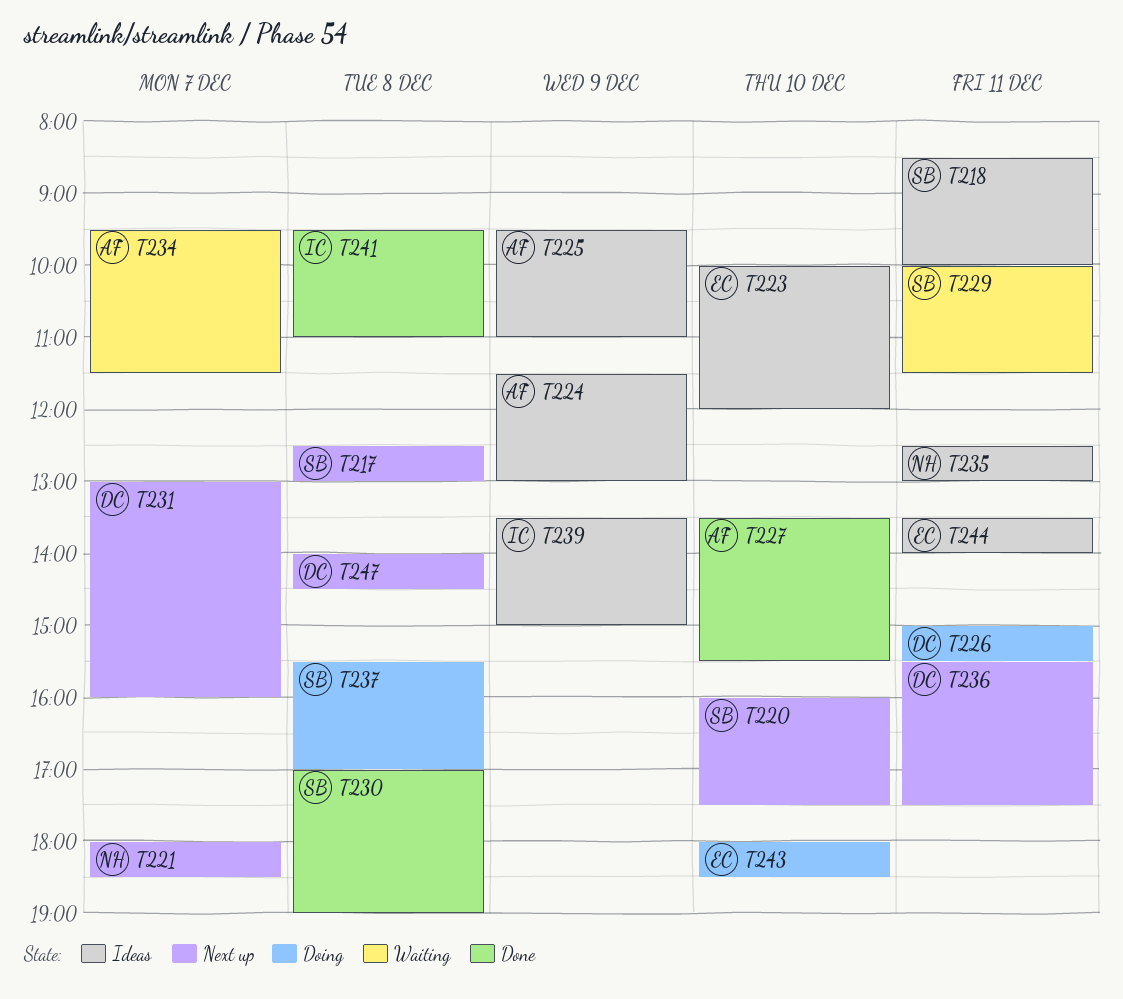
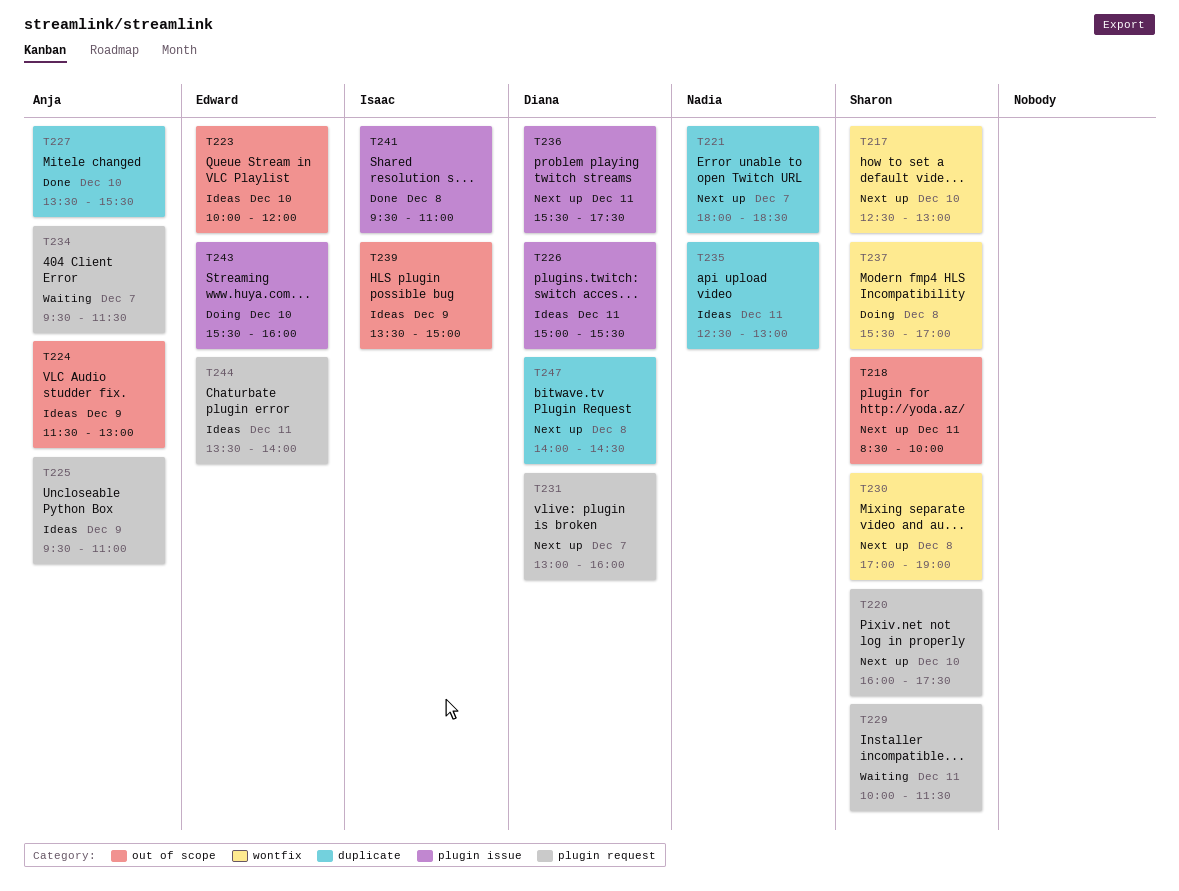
T217, day: Dec 8 -> Dec 10
T218, status: Ideas -> Next up
T226, status: Doing -> Ideas
T230, status: Done -> Next up
T243, begins: 18:00 -> 15:30
T243, ends: 18:30 -> 16:00

